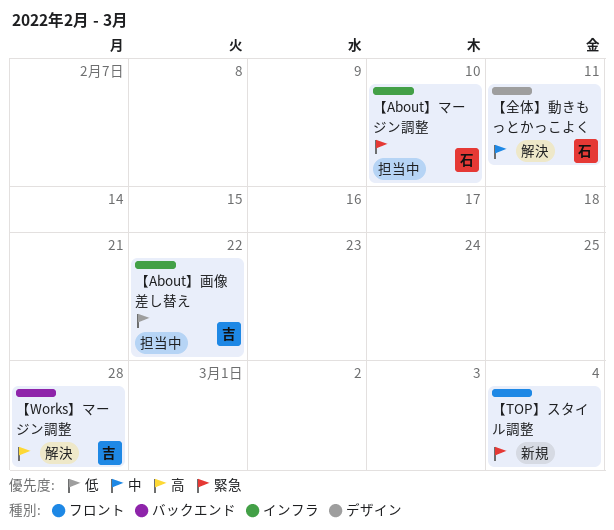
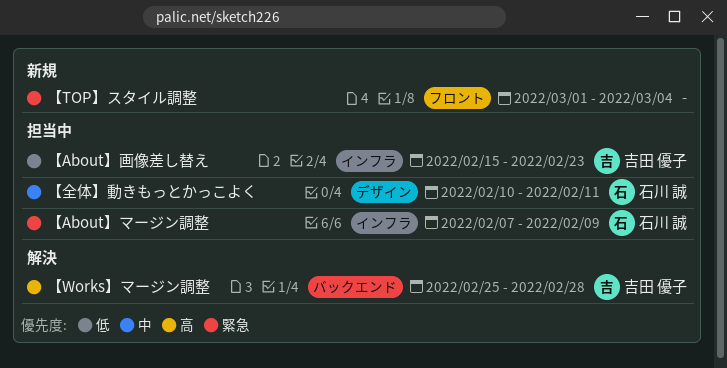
【About】マージン調整, due: Feb 10 -> Feb 9
【About】画像差し替え, due: Feb 22 -> Feb 23
【全体】動きもっとかっこよく, status: 解決 -> 担当中

